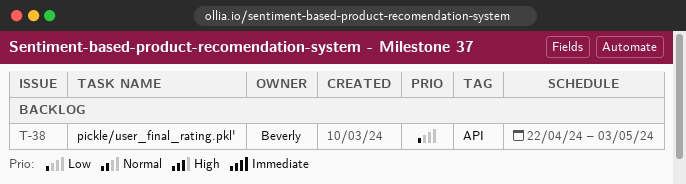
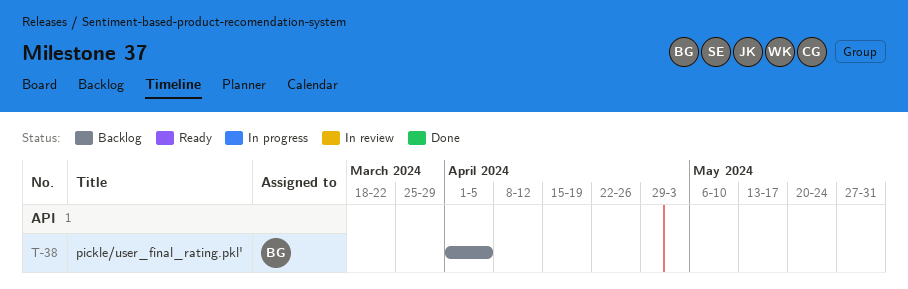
T-38, start: Apr 22 -> Apr 1
T-38, due: May 3 -> Apr 5

